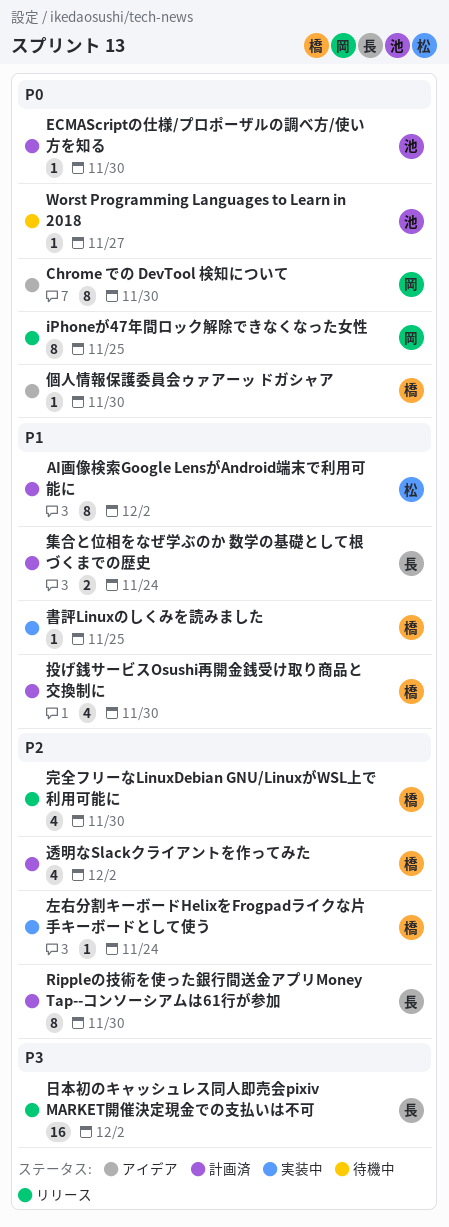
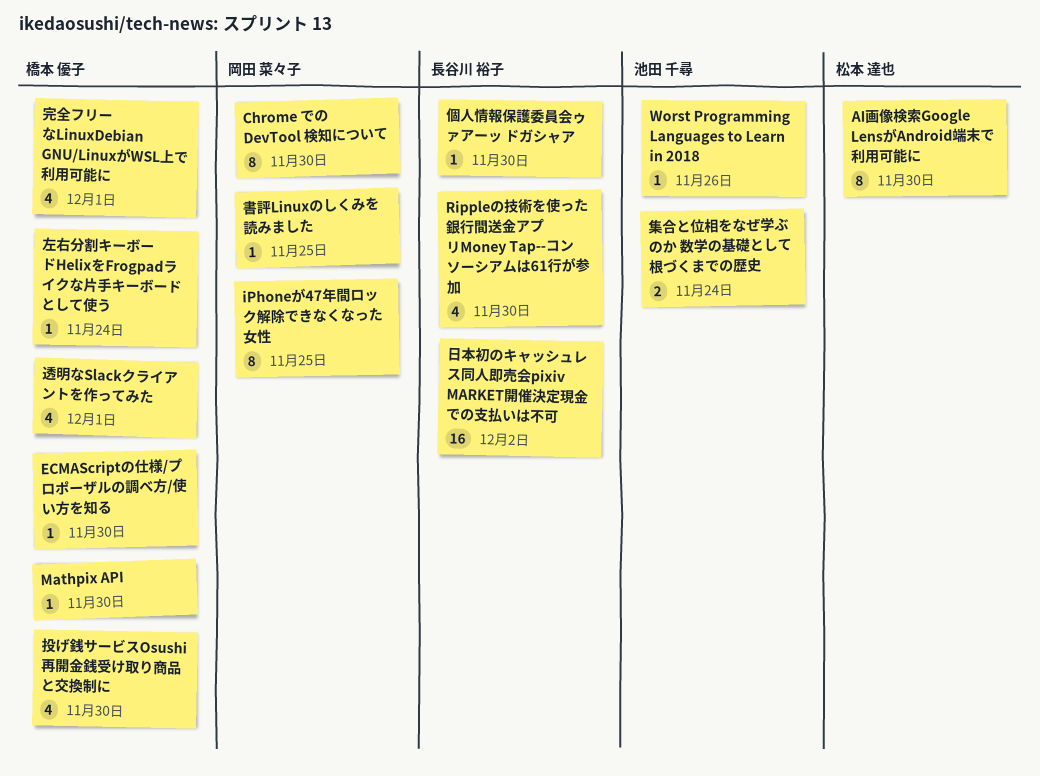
AI画像検索Google LensがAndroid端末で利用可能に, due: Dec 2 -> Nov 30
ECMAScriptの仕様/プロポーザルの調べ方/使い方を知る, owner: 池田 千尋 -> 橋本 優子
Mathpix API: none -> present
Rippleの技術を使った銀行間送金アプリMoney Tap--コンソーシアムは61行が参加, estimate: 8 -> 4
Worst Programming Languages to Learn in 2018, due: Nov 27 -> Nov 26
個人情報保護委員会ゥァアーッ ドガシャア, owner: 橋本 優子 -> 長谷川 裕子
完全フリーなLinuxDebian GNU/LinuxがWSL上で利用可能に, due: Nov 30 -> Dec 1
書評Linuxのしくみを読みました, owner: 橋本 優子 -> 岡田 菜々子
透明なSlackクライアントを作ってみた, due: Dec 2 -> Dec 1
集合と位相をなぜ学ぶのか 数学の基礎として根づくまでの歴史, owner: 長谷川 裕子 -> 池田 千尋

